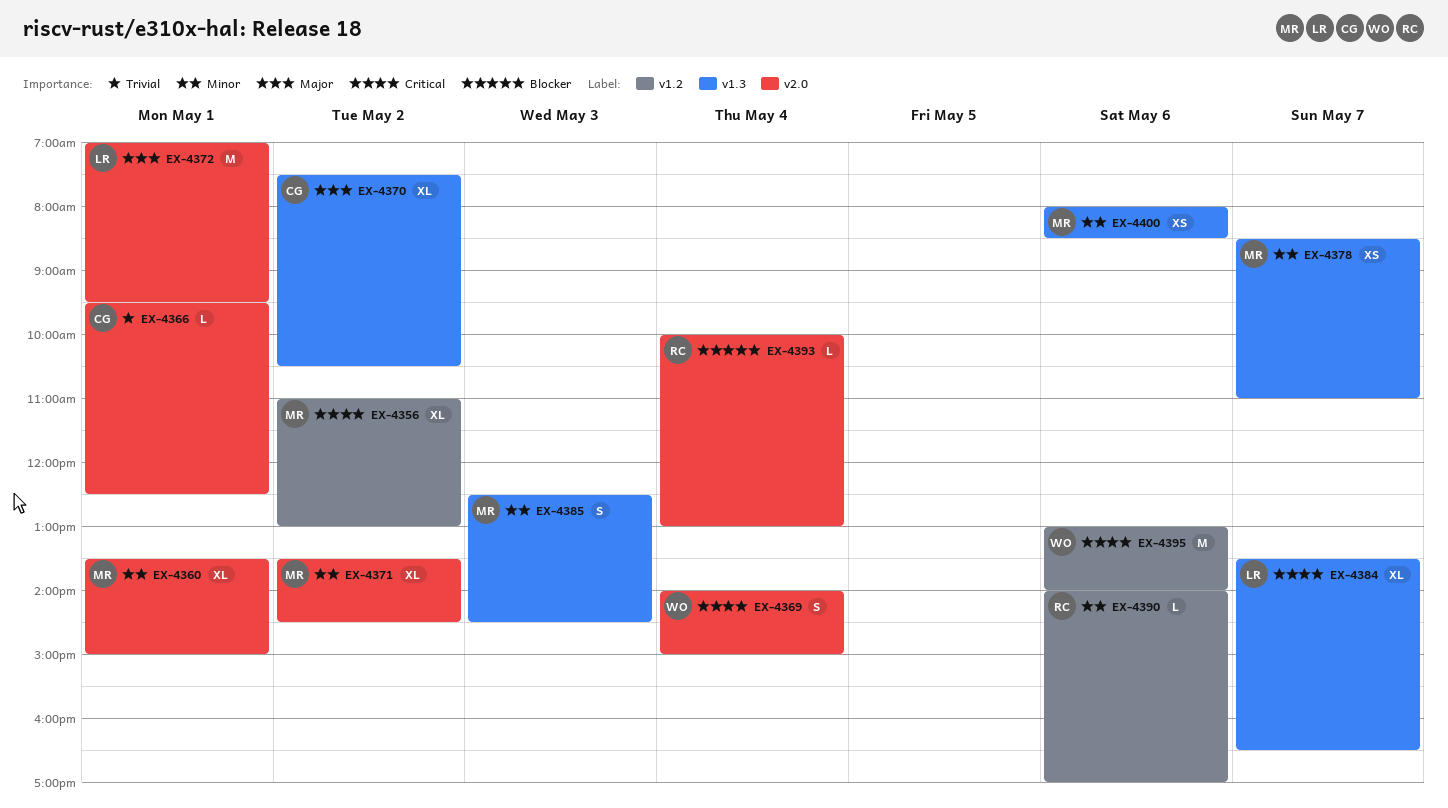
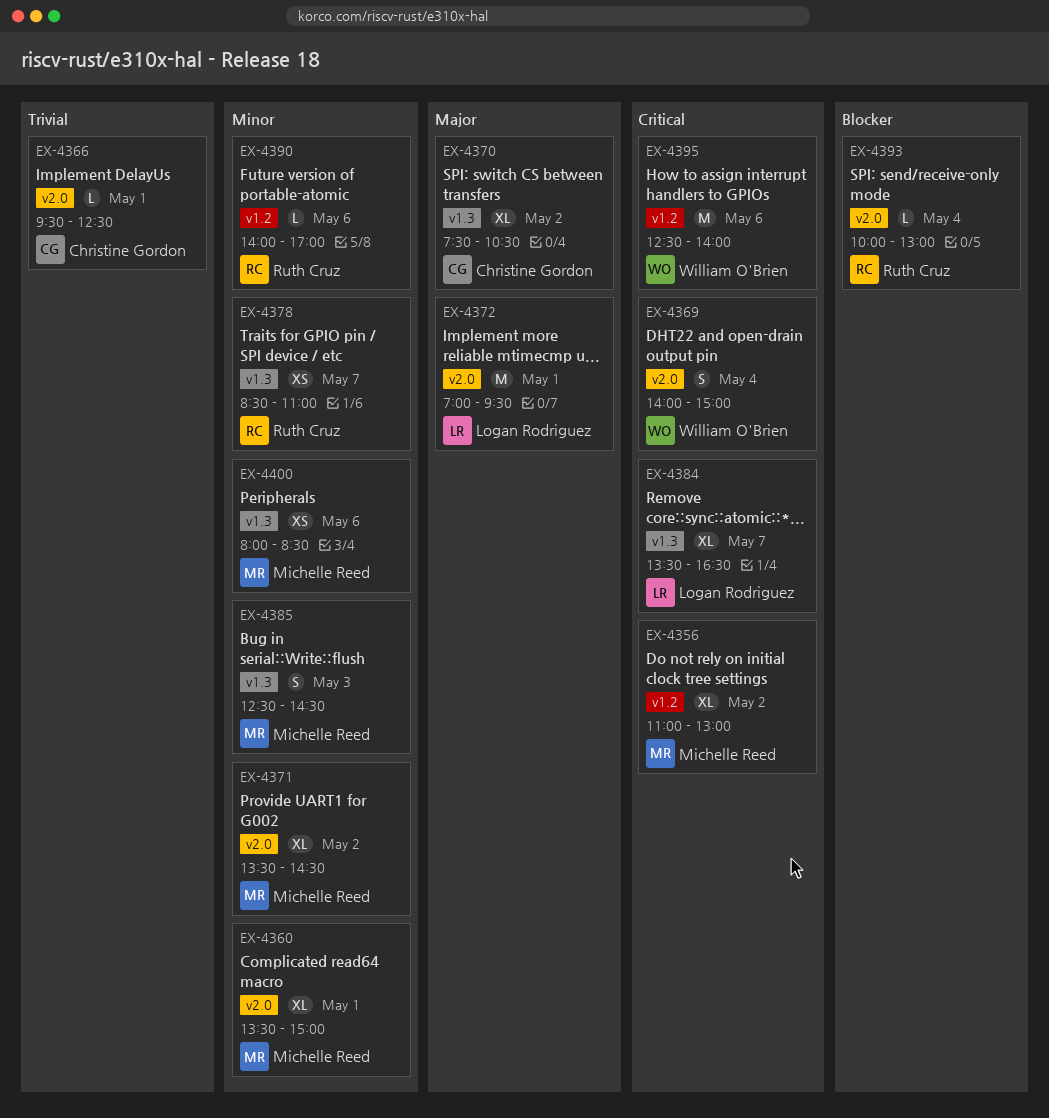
EX-4378, owner: Michelle Reed -> Ruth Cruz
EX-4395, begins: 13:00 -> 12:30

